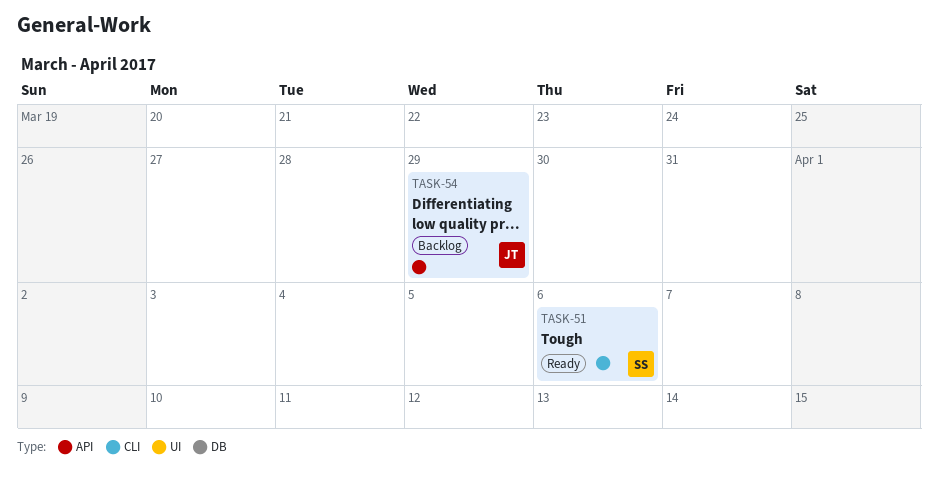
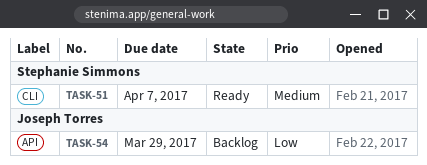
TASK-51, due: Apr 6 -> Apr 7

